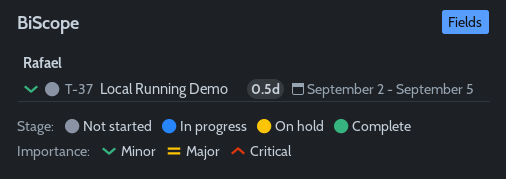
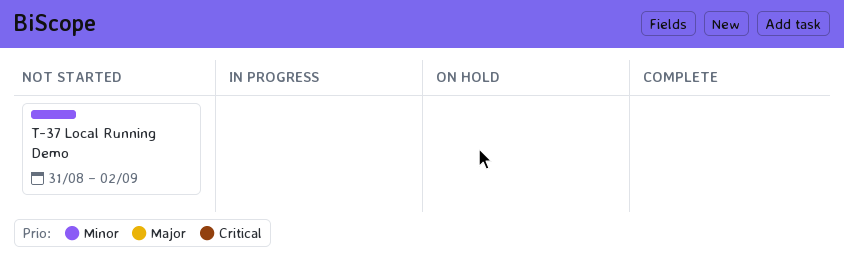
T-37, start: Sep 2 -> Aug 31
T-37, due: Sep 5 -> Sep 2

